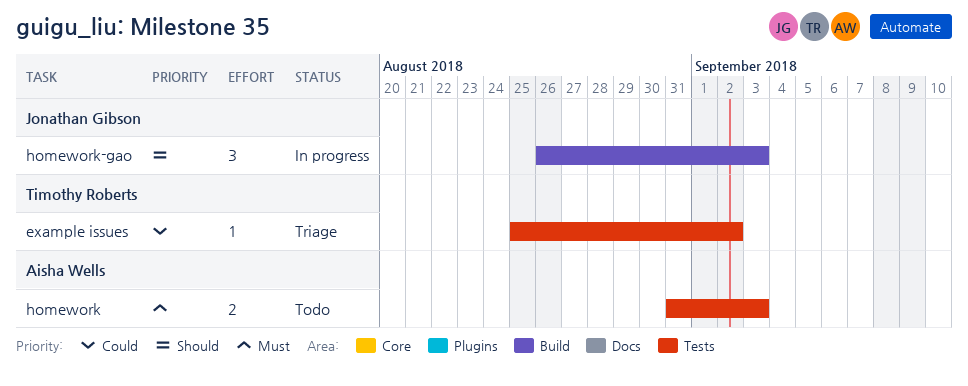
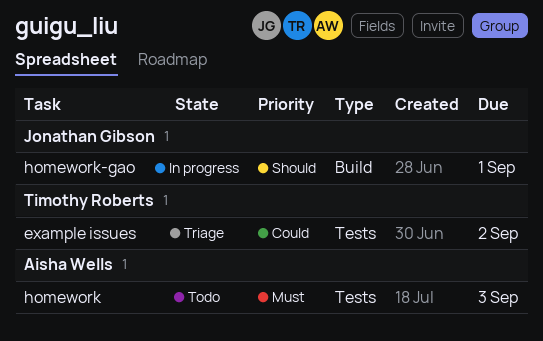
homework-gao, due: Sep 3 -> Sep 1

